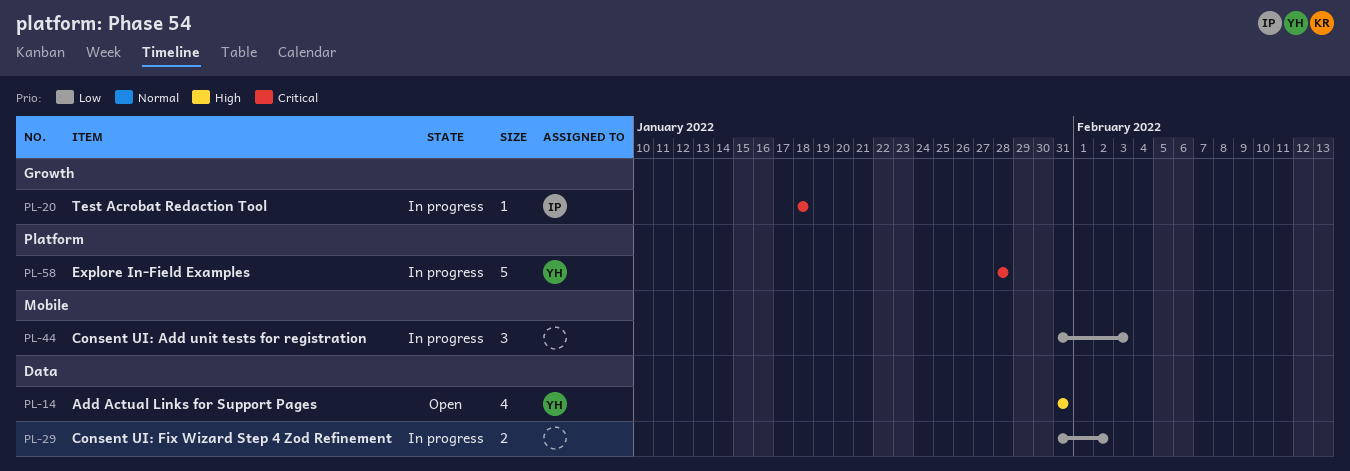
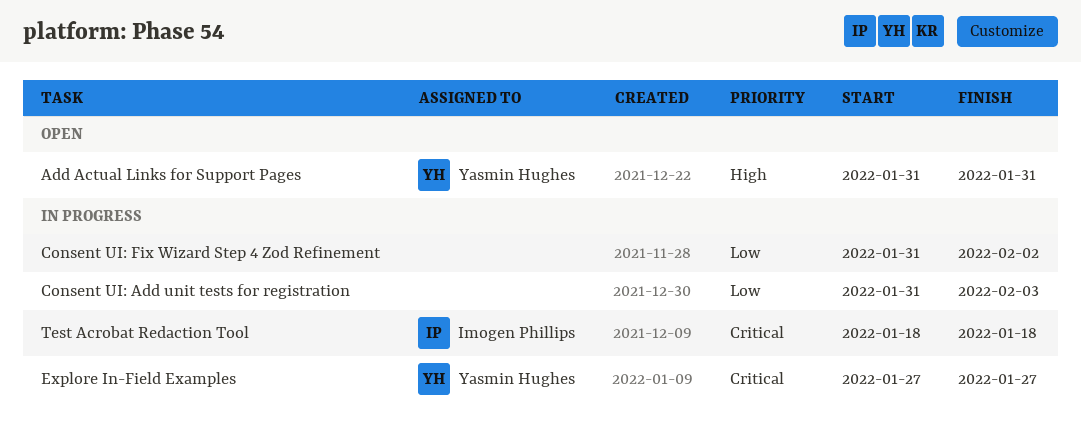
Explore In-Field Examples, start: Jan 28 -> Jan 27
Explore In-Field Examples, due: Jan 28 -> Jan 27

